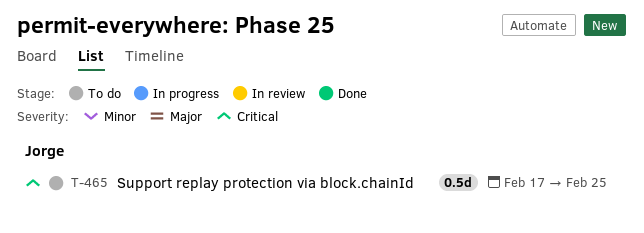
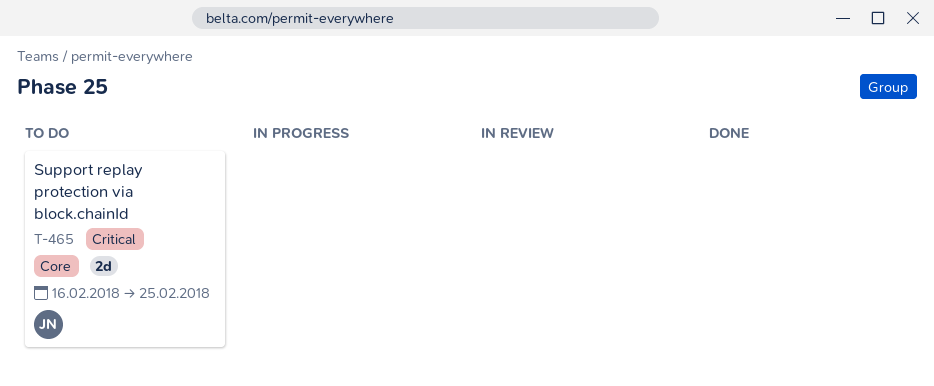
T-465, estimate: 0.5d -> 2d
T-465, start: Feb 17 -> Feb 16

